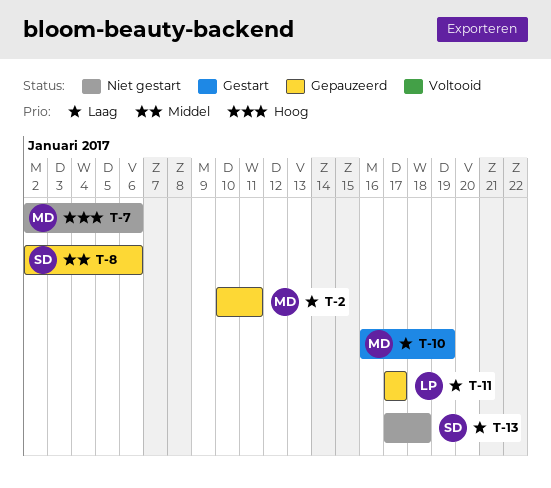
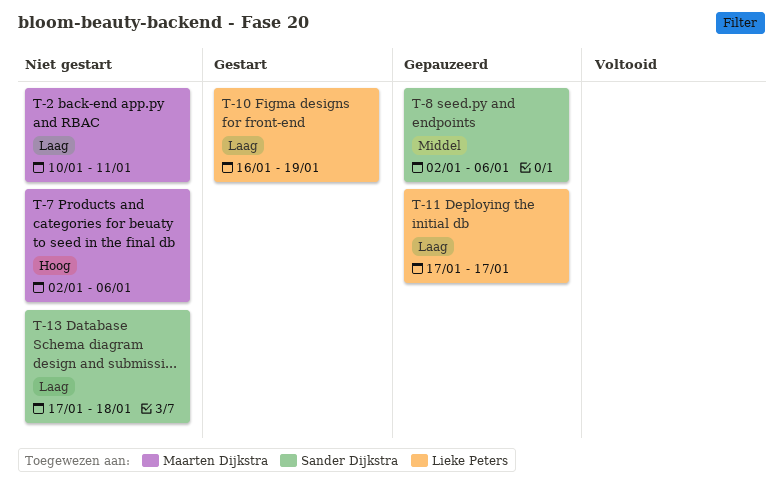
T-2, status: Gepauzeerd -> Niet gestart
T-10, owner: Maarten Dijkstra -> Lieke Peters

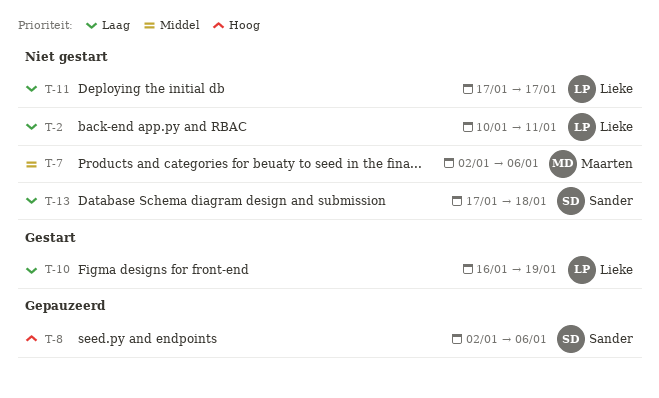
T-2, owner: Maarten Dijkstra -> Lieke Peters
T-7, priority: Hoog -> Middel
T-8, priority: Middel -> Hoog
T-11, status: Gepauzeerd -> Niet gestart

